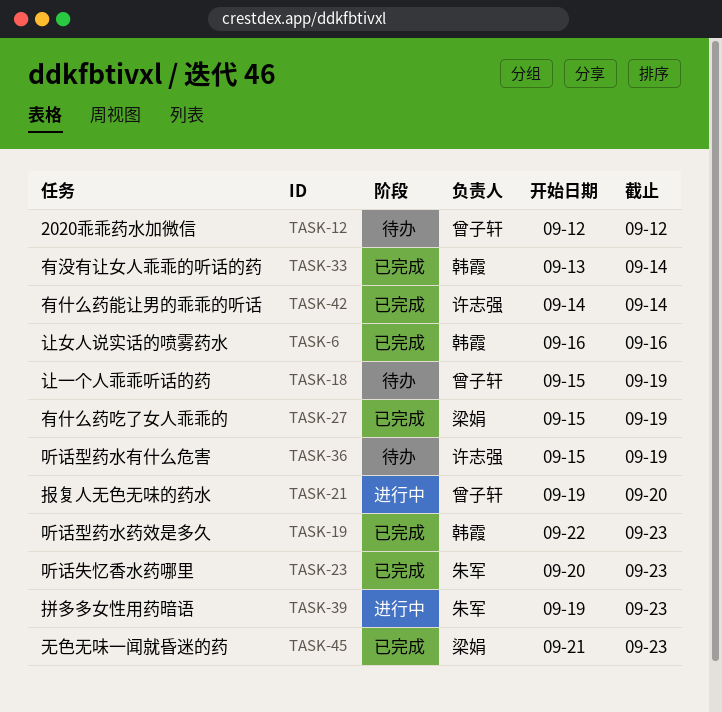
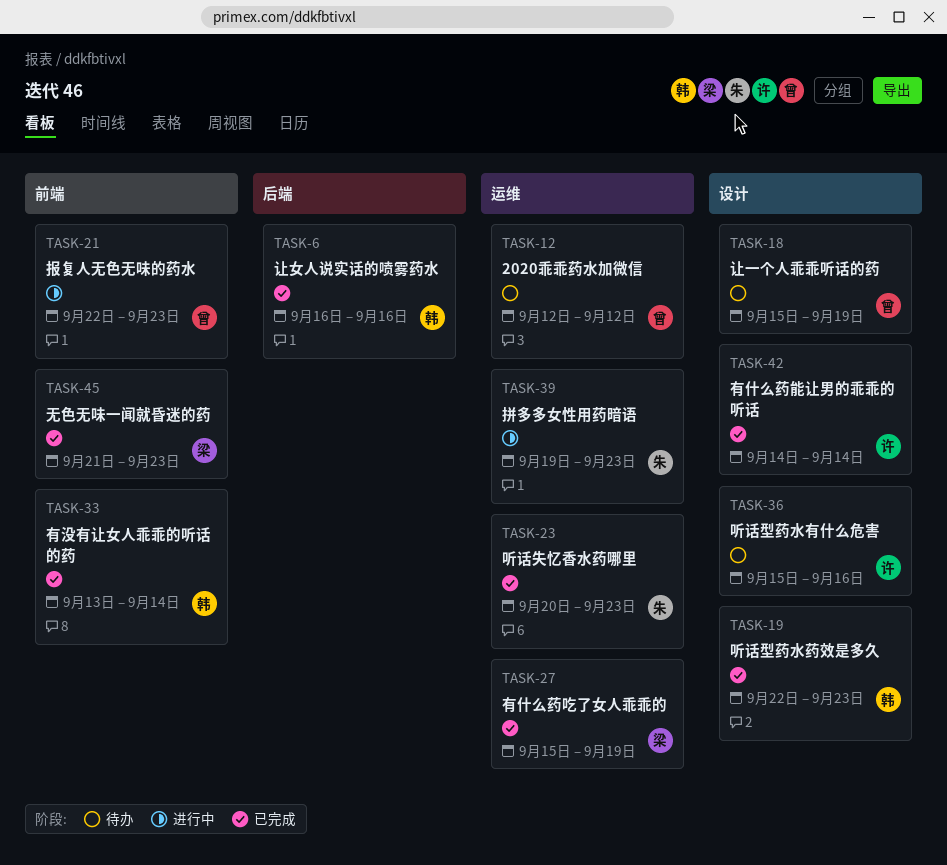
TASK-21, start: Sep 19 -> Sep 22
TASK-21, due: Sep 20 -> Sep 23
TASK-36, due: Sep 19 -> Sep 16

